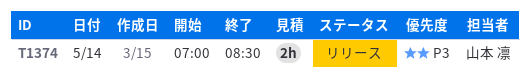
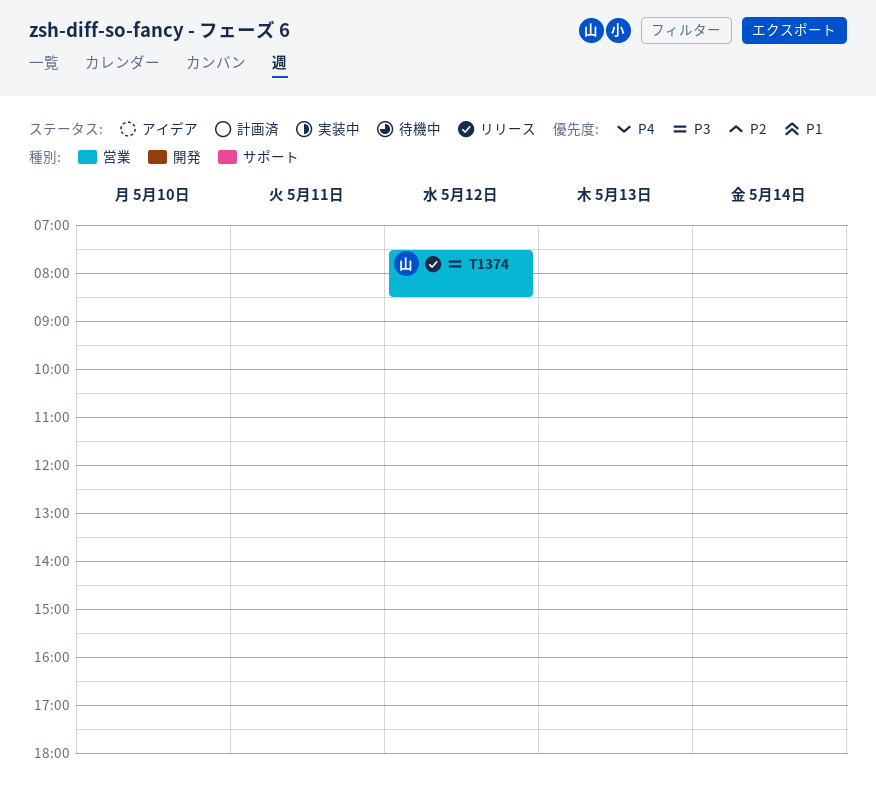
T1374, day: May 14 -> May 12
T1374, begins: 07:00 -> 07:30

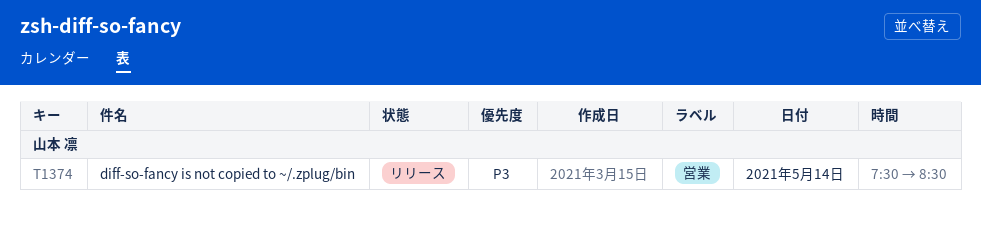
T1374, day: May 12 -> May 14

